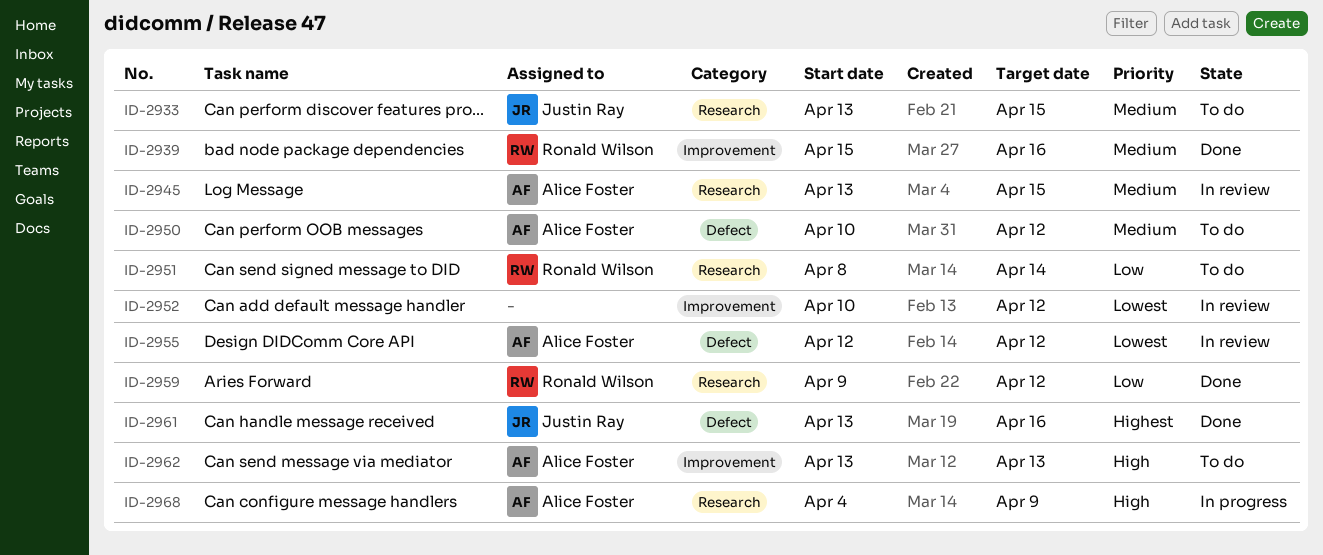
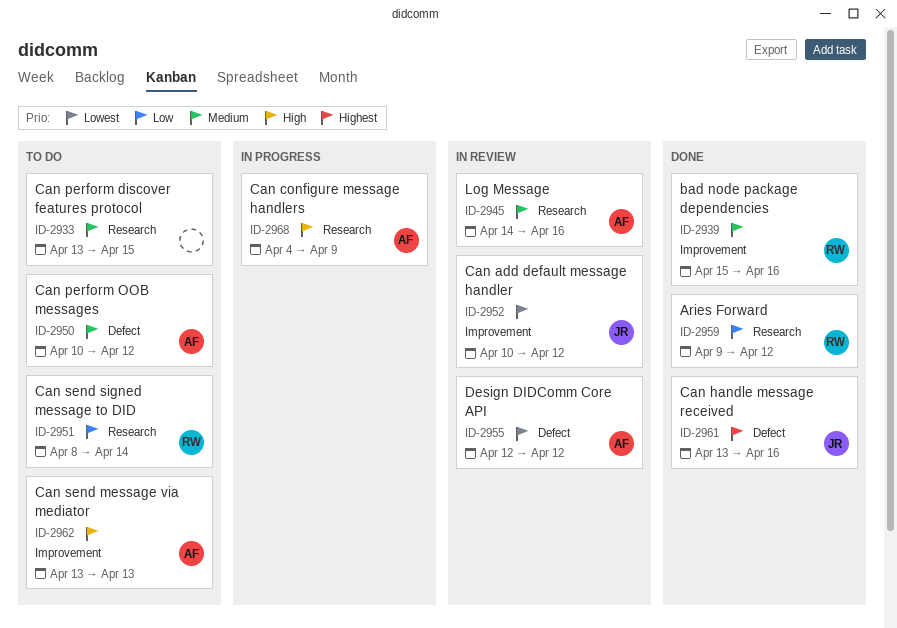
ID-2933, owner: Justin Ray -> none
ID-2945, start: Apr 13 -> Apr 14
ID-2945, due: Apr 15 -> Apr 16
ID-2952, owner: none -> Justin Ray

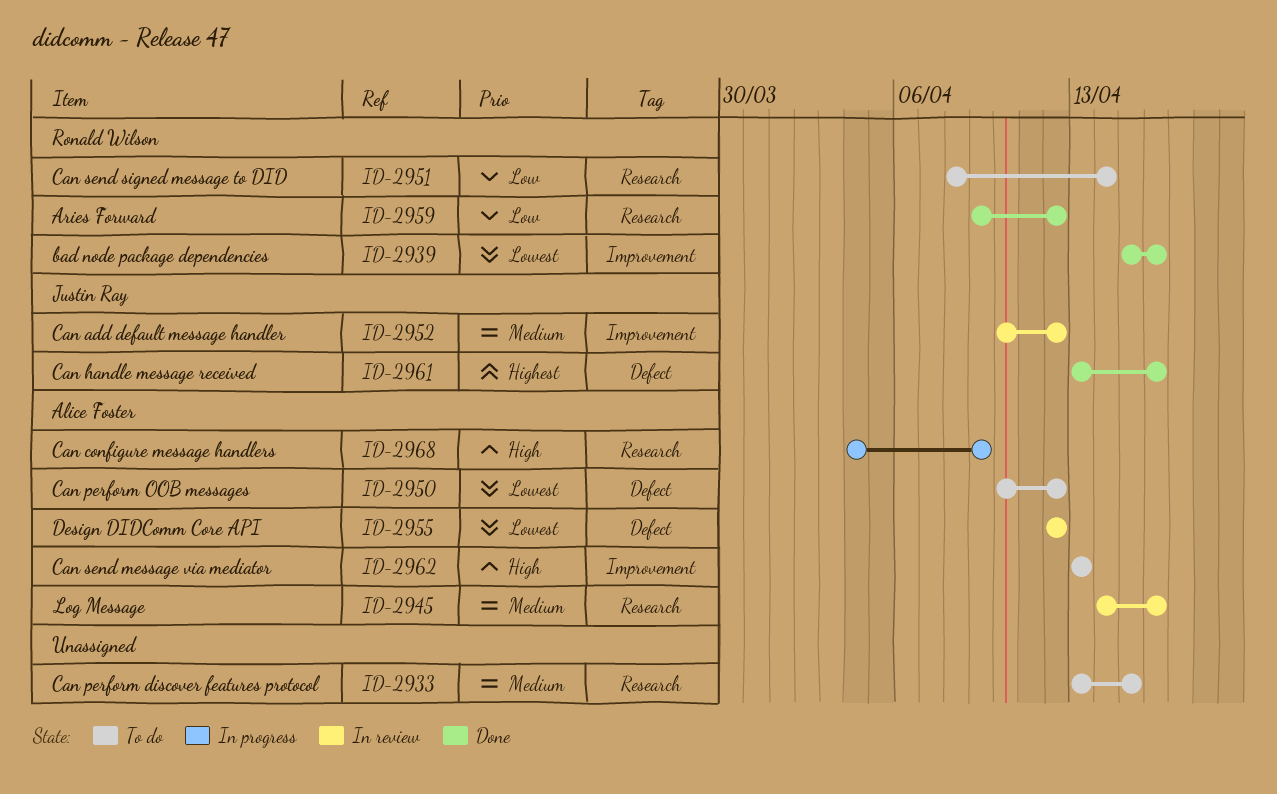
ID-2939, priority: Medium -> Lowest
ID-2950, priority: Medium -> Lowest
ID-2952, priority: Lowest -> Medium

